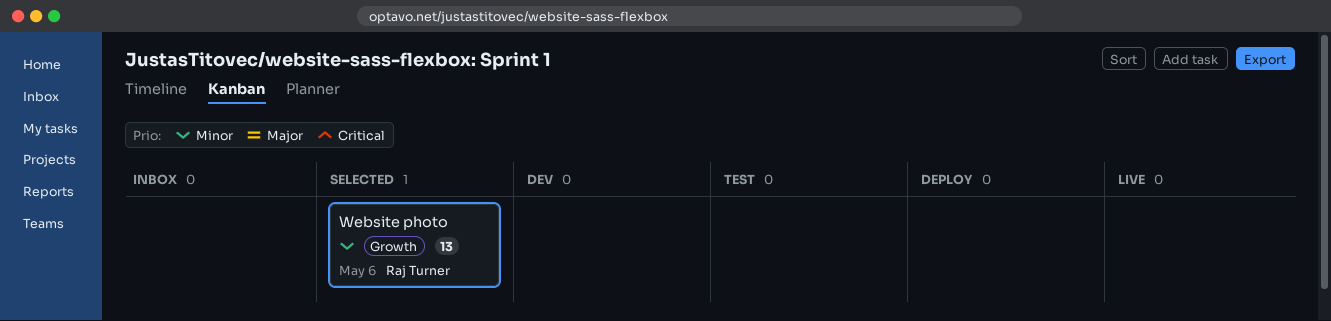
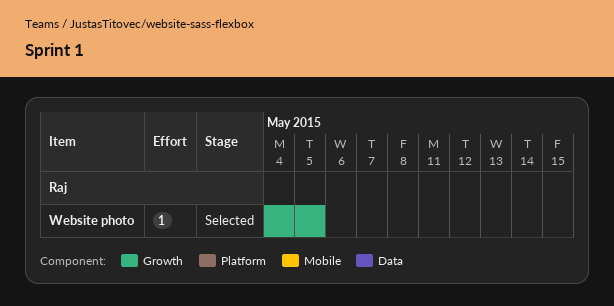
Website photo, estimate: 13 -> 1
Website photo, due: May 6 -> May 5

